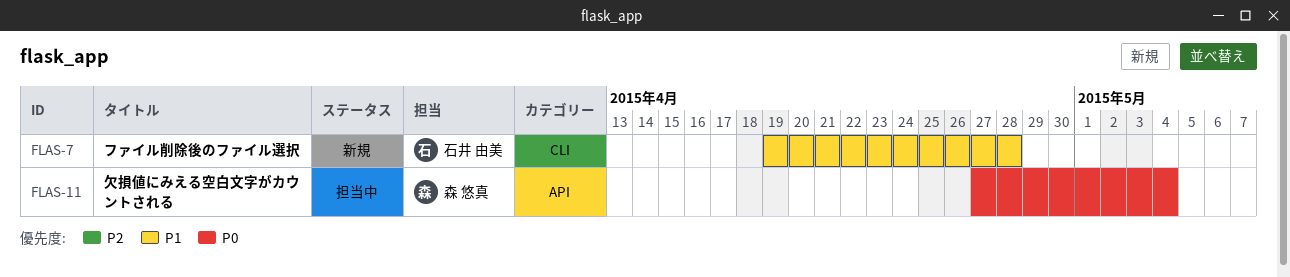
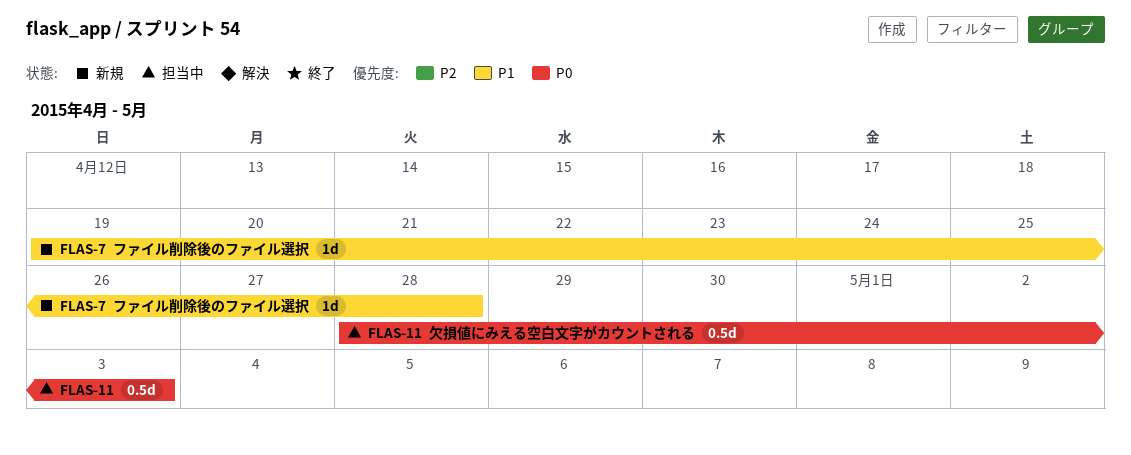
FLAS-11, start: Apr 27 -> Apr 28
FLAS-11, due: May 4 -> May 3

